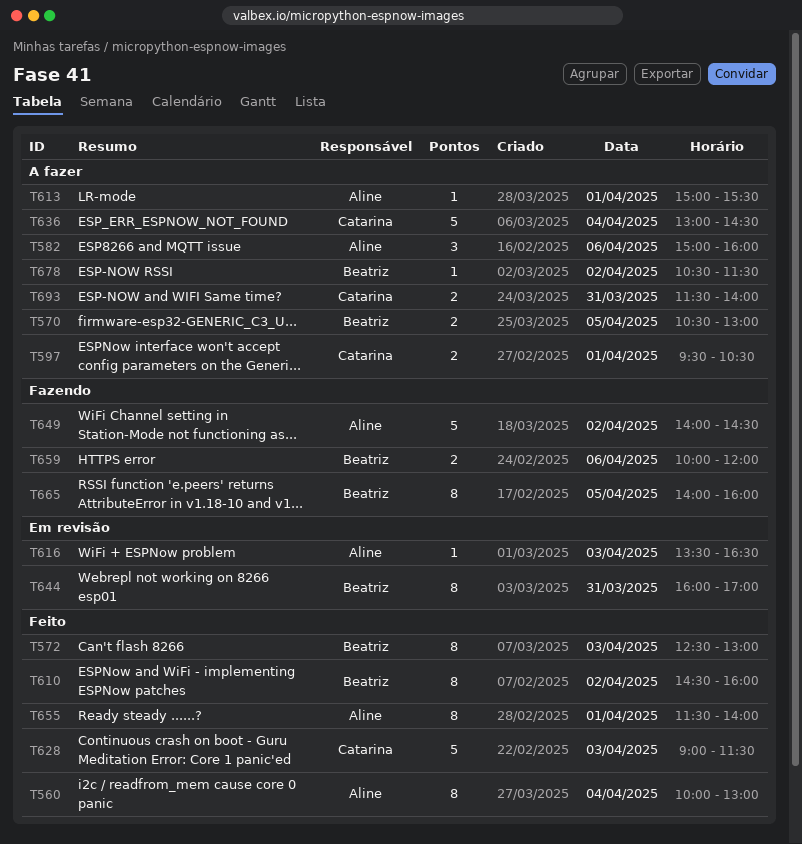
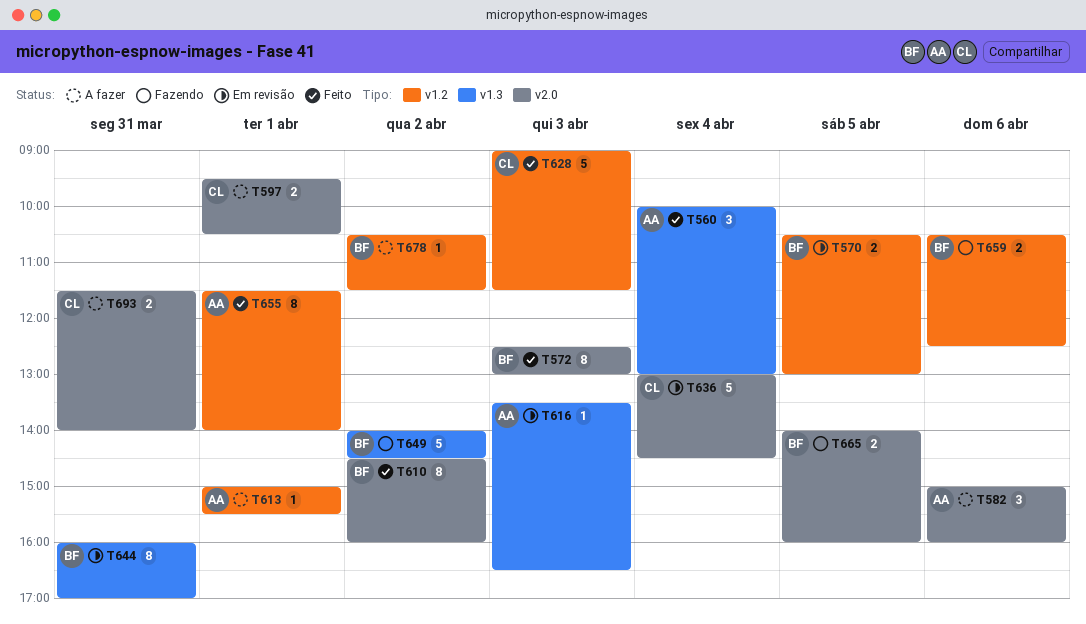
T560, estimate: 8 -> 3
T570, status: A fazer -> Em revisão
T636, status: A fazer -> Em revisão
T649, owner: Aline -> Beatriz
T659, begins: 10:00 -> 10:30
T659, ends: 12:00 -> 12:30
T665, estimate: 8 -> 2

